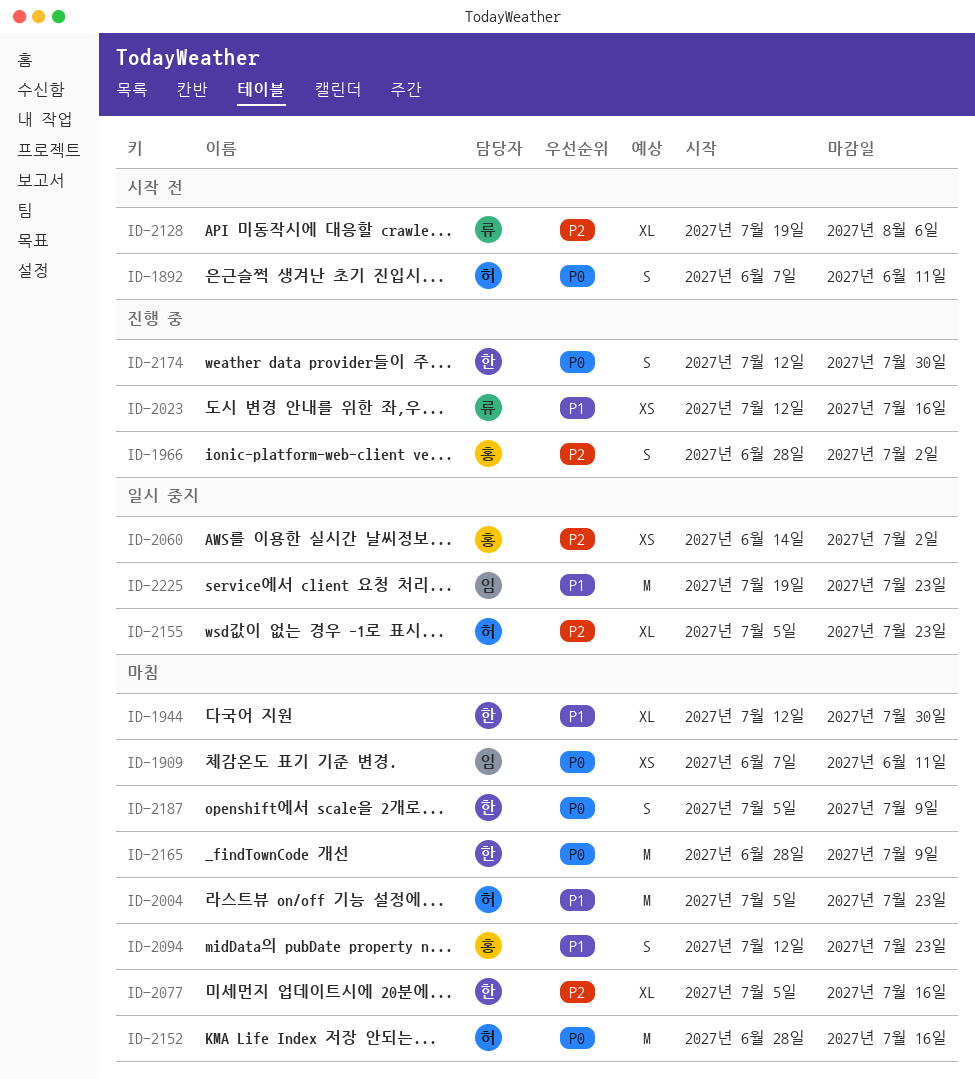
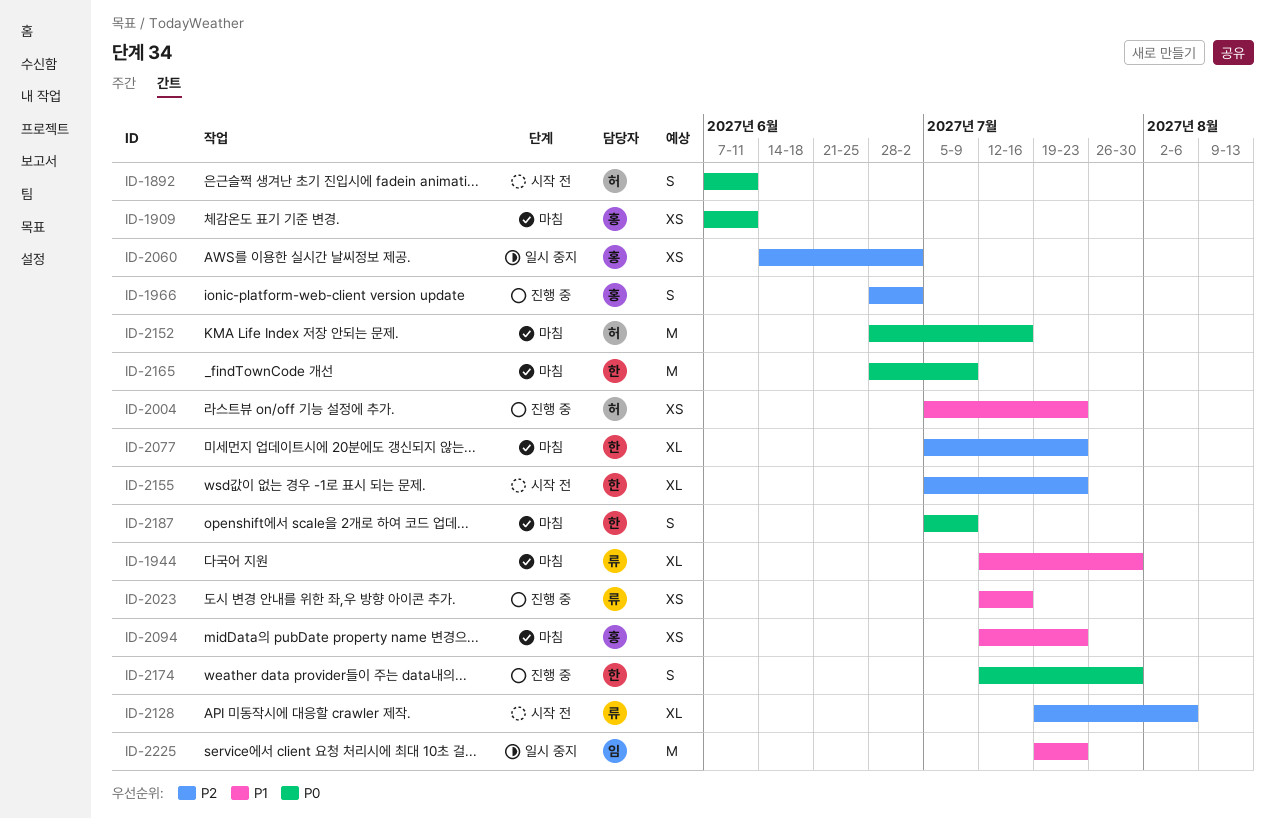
ID-1909, owner: 임 -> 홍
ID-1944, owner: 한 -> 류
ID-2004, status: 마침 -> 진행 중
ID-2004, estimate: M -> XS
ID-2077, due: Jul 16 -> Jul 23
ID-2094, estimate: S -> XS
ID-2155, status: 일시 중지 -> 시작 전
ID-2155, owner: 허 -> 한

